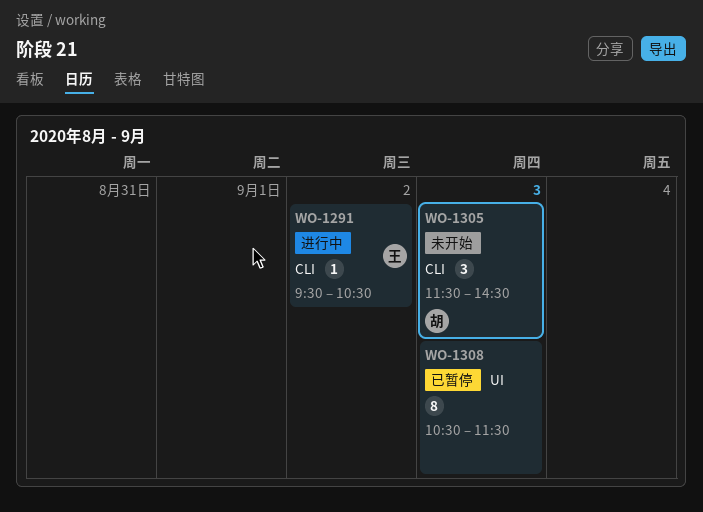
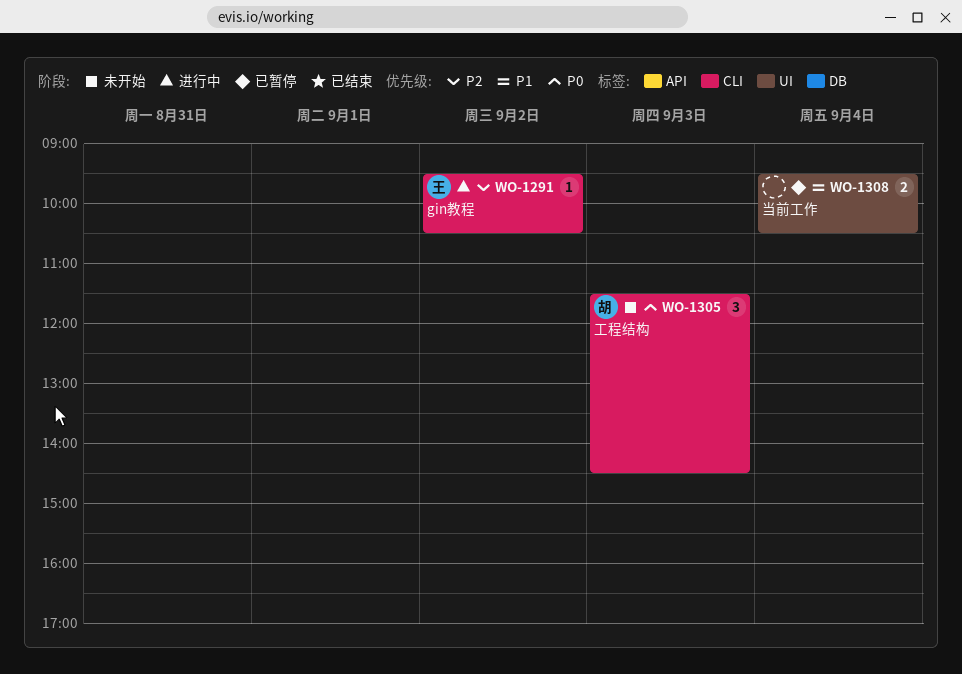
WO-1308, estimate: 8 -> 2
WO-1308, day: Sep 3 -> Sep 4
WO-1308, begins: 10:30 -> 09:30
WO-1308, ends: 11:30 -> 10:30

